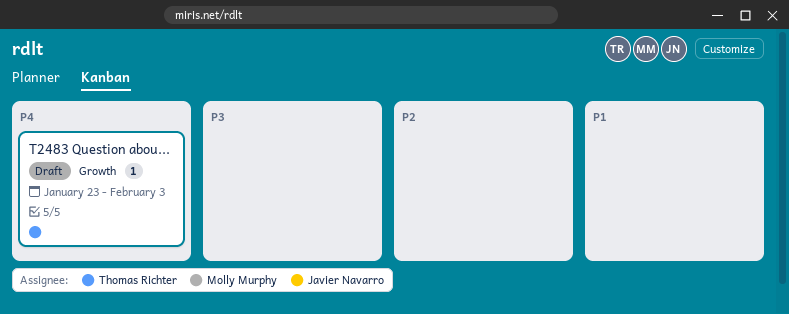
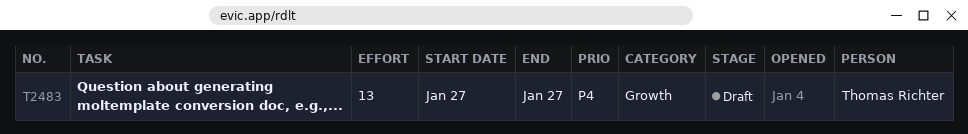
T2483, estimate: 1 -> 13
T2483, start: Jan 23 -> Jan 27
T2483, due: Feb 3 -> Jan 27

